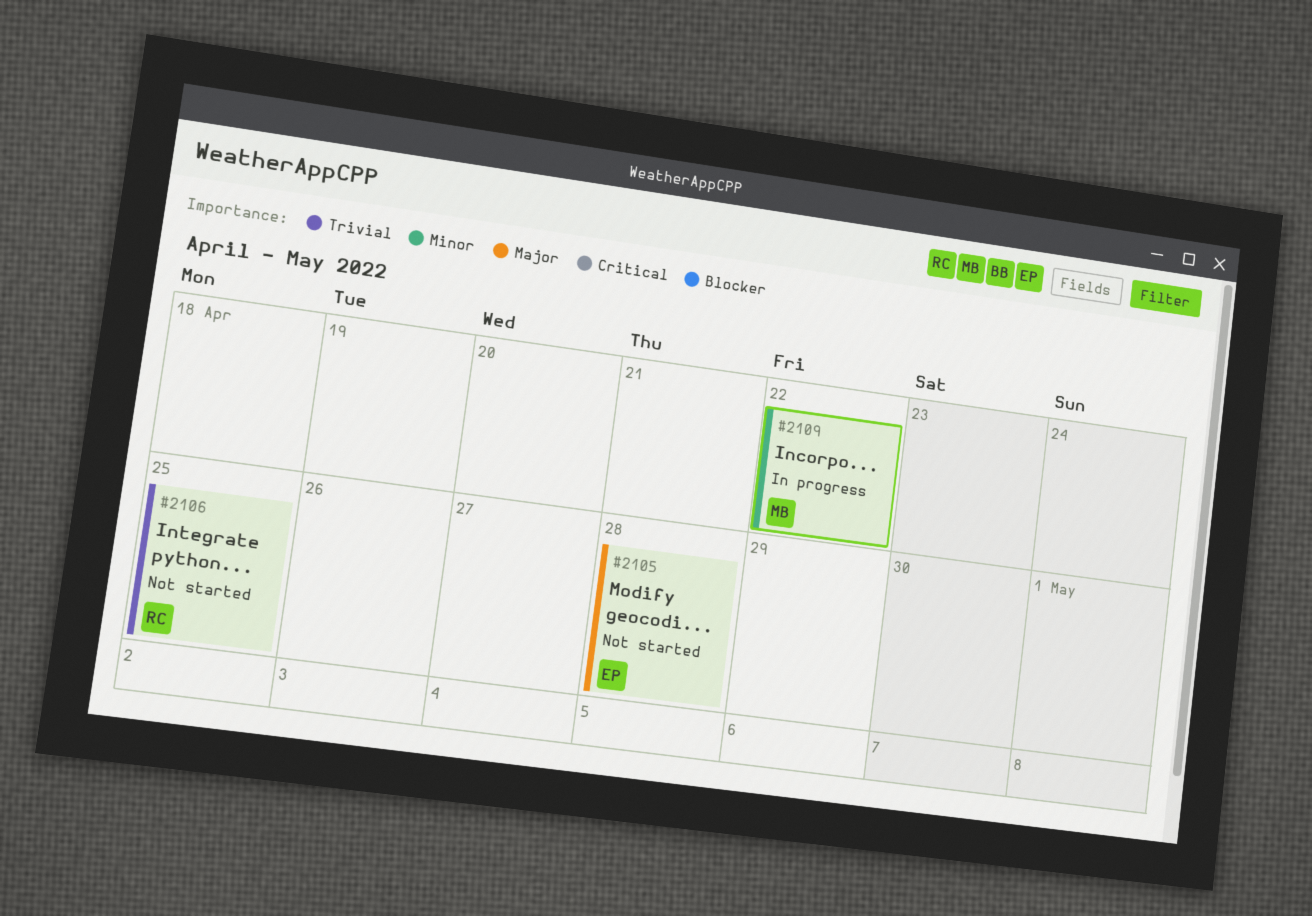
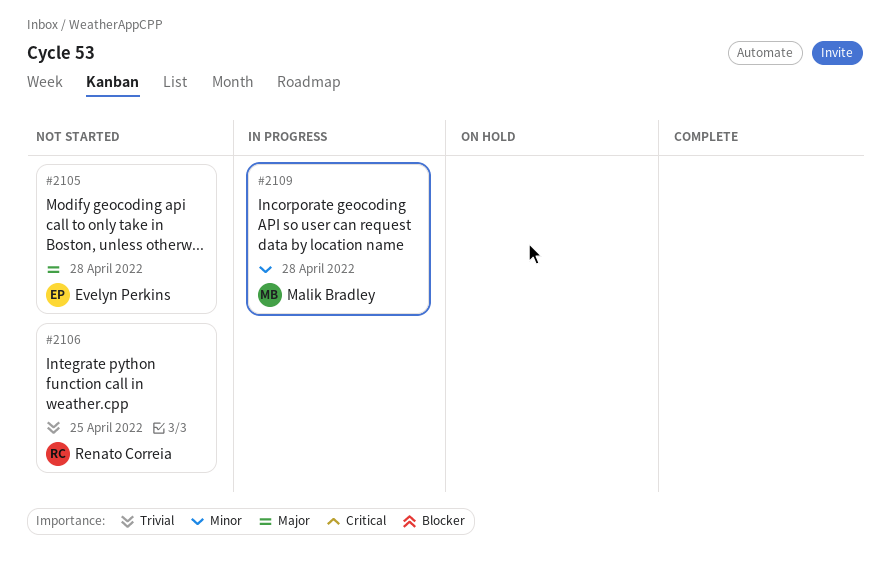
#2109, due: Apr 22 -> Apr 28

